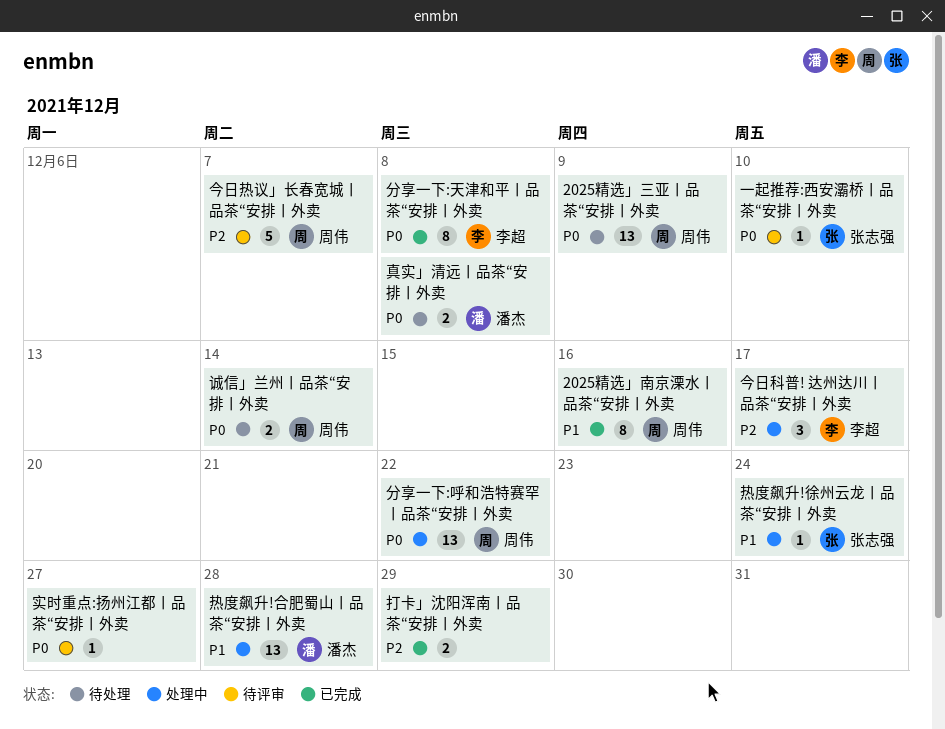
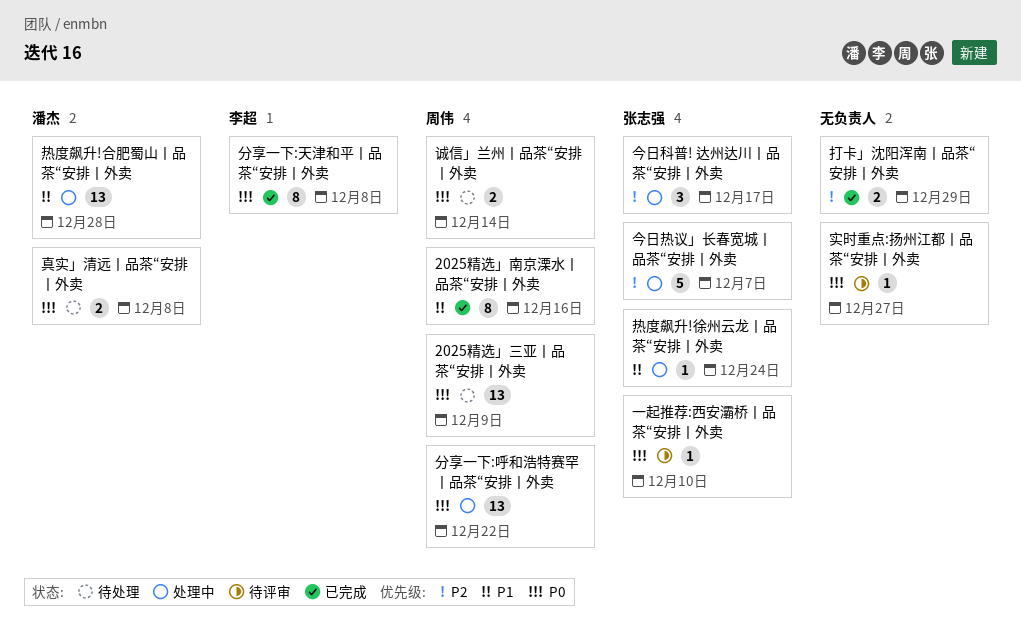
今日热议」长春宽城丨品茶“安排丨外卖, status: 待评审 -> 处理中
今日热议」长春宽城丨品茶“安排丨外卖, owner: 周伟 -> 张志强
今日科普! 达州达川丨品茶“安排丨外卖, owner: 李超 -> 张志强

